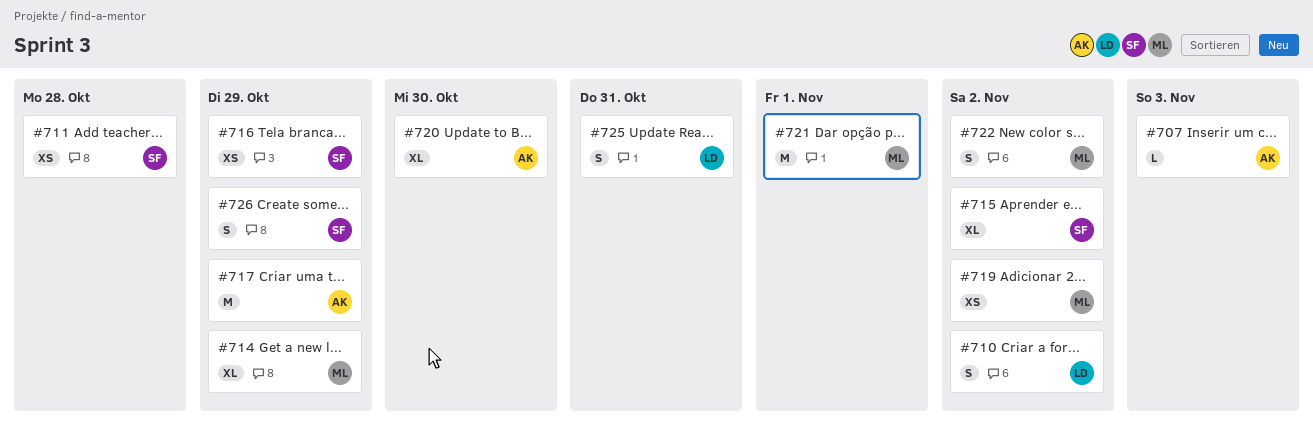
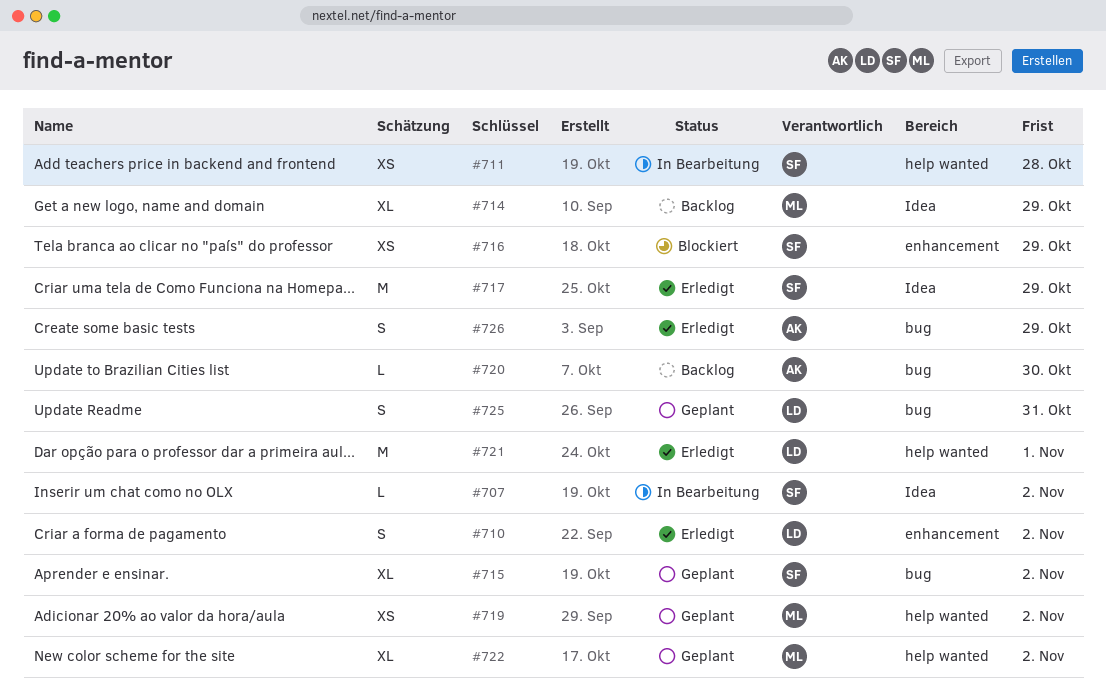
#707, owner: AK -> SF
#707, due: Nov 3 -> Nov 2
#717, owner: AK -> SF
#720, estimate: XL -> L
#721, owner: ML -> LD
#722, estimate: S -> XL
#726, owner: SF -> AK

